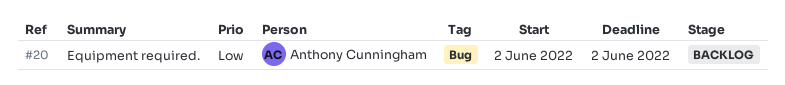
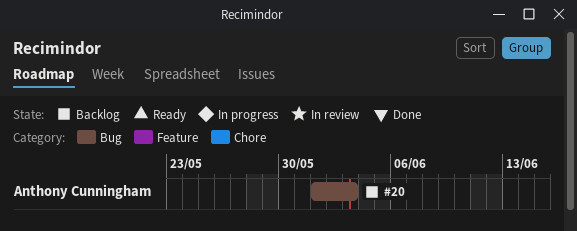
#20, start: Jun 2 -> Jun 1
#20, due: Jun 2 -> Jun 3

